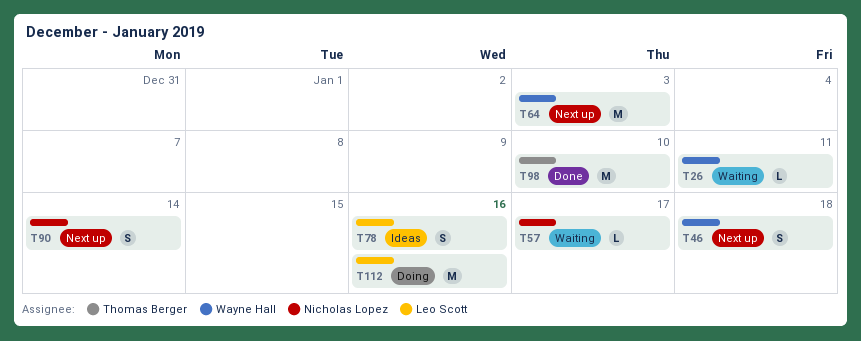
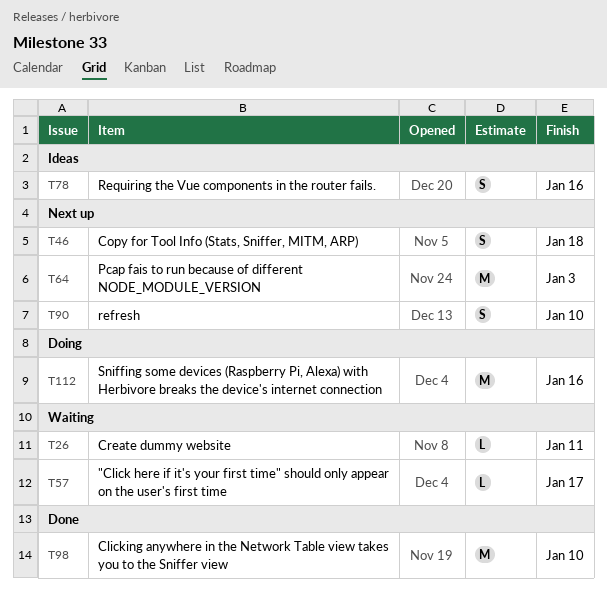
T90, due: Jan 14 -> Jan 10

